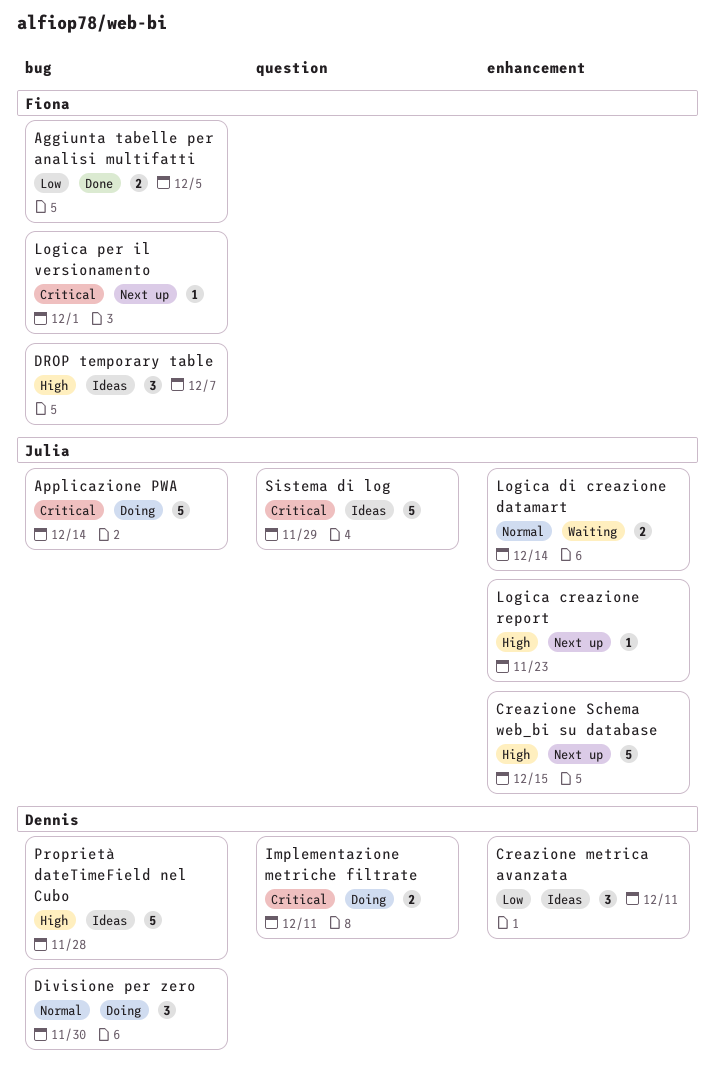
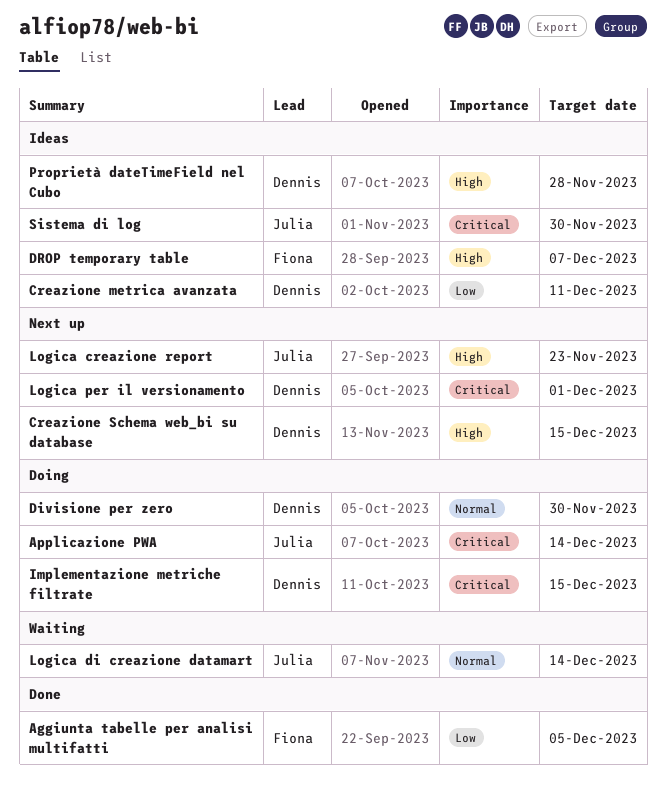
Creazione Schema web_bi su database, owner: Julia -> Dennis
Implementazione metriche filtrate, due: Dec 11 -> Dec 15
Logica per il versionamento, owner: Fiona -> Dennis
Sistema di log, due: Nov 29 -> Nov 30

